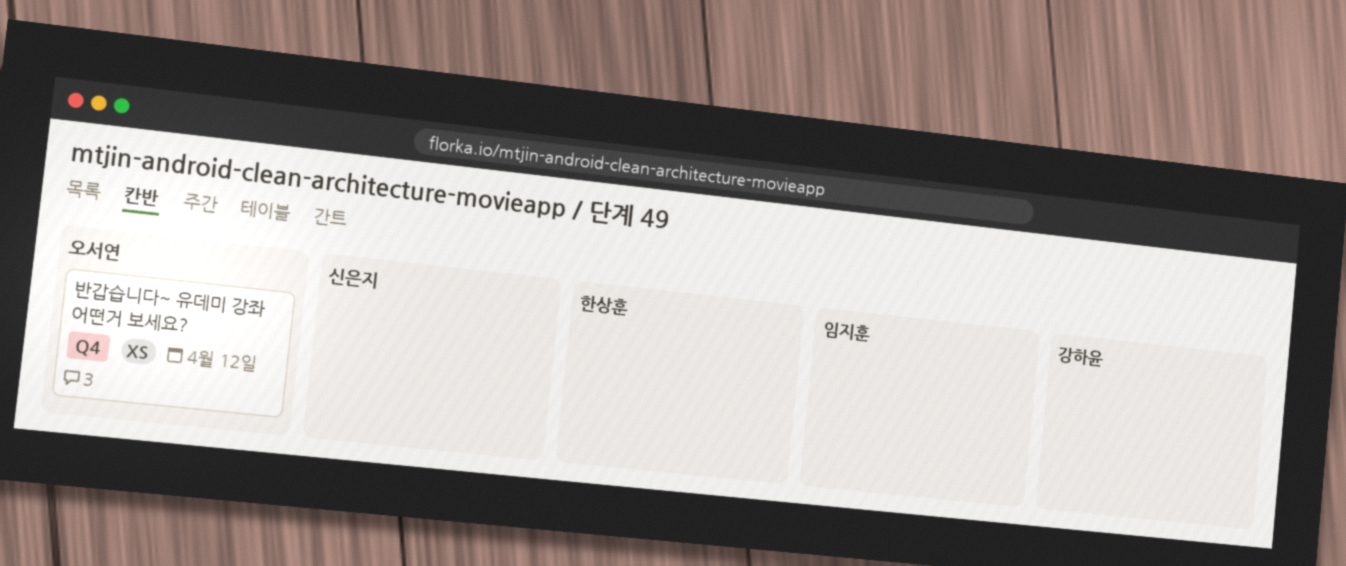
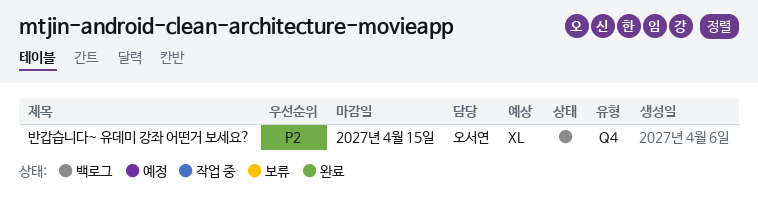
반갑습니다~ 유데미 강좌 어떤거 보세요?, estimate: XS -> XL
반갑습니다~ 유데미 강좌 어떤거 보세요?, due: Apr 12 -> Apr 15

